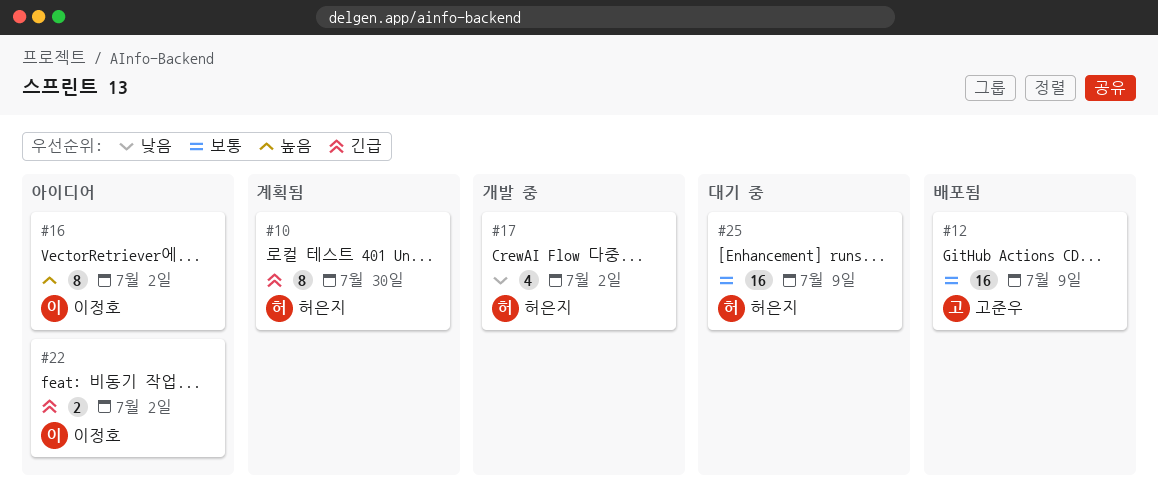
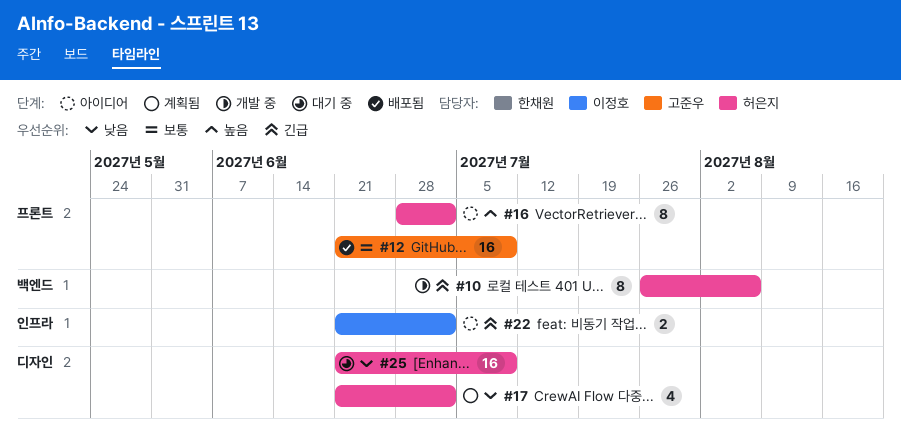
#10, status: 계획됨 -> 개발 중
#10, due: Jul 30 -> Aug 6
#16, owner: 이정호 -> 허은지
#17, status: 개발 중 -> 계획됨
#25, priority: 보통 -> 낮음

